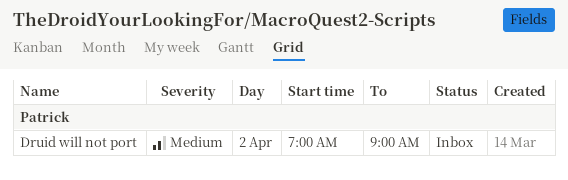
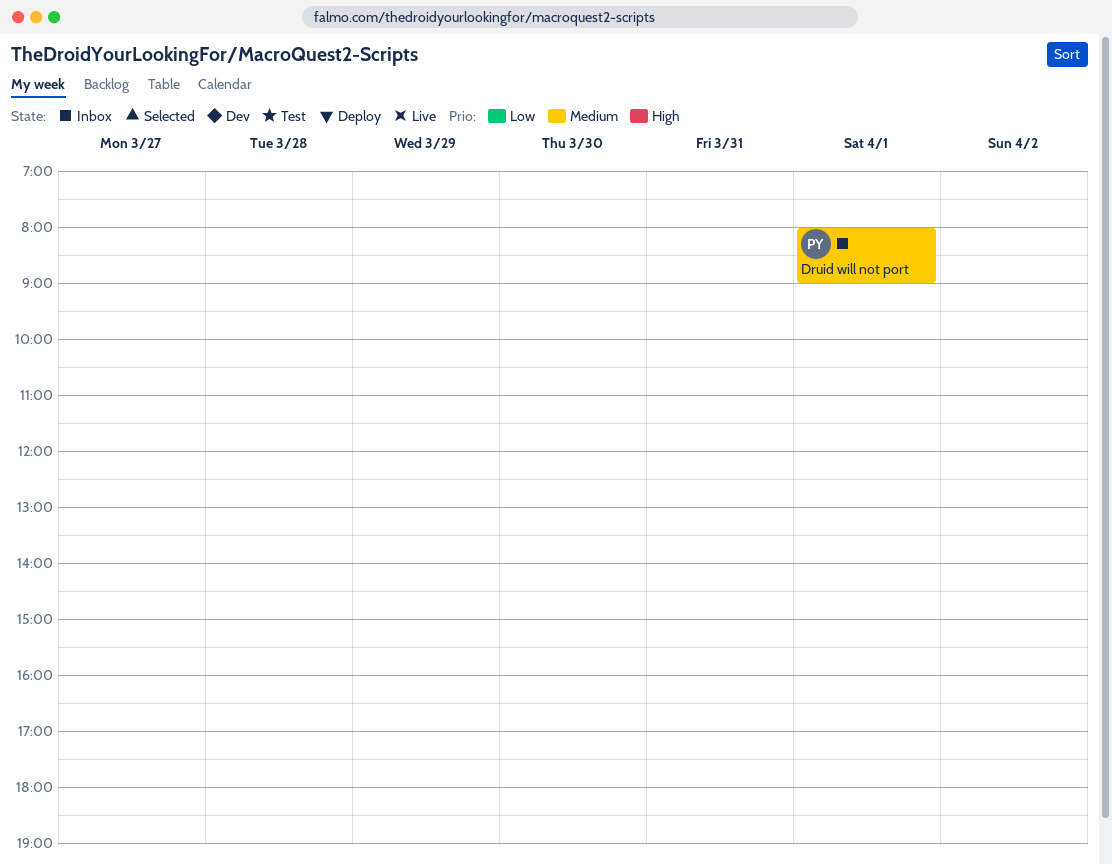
Druid will not port, day: Apr 2 -> Apr 1
Druid will not port, begins: 07:00 -> 08:00

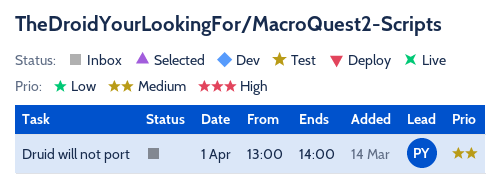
Druid will not port, begins: 08:00 -> 13:00
Druid will not port, ends: 09:00 -> 14:00

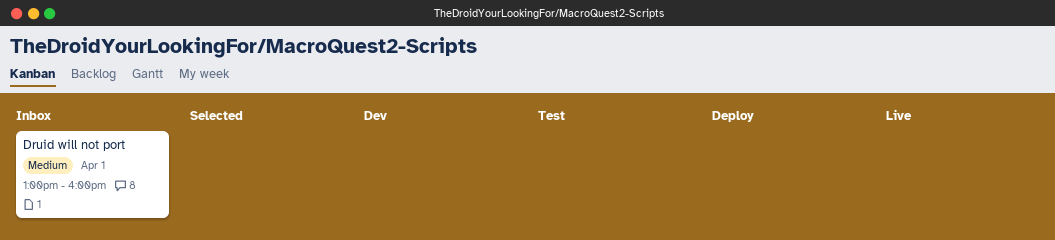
Druid will not port, ends: 14:00 -> 16:00

